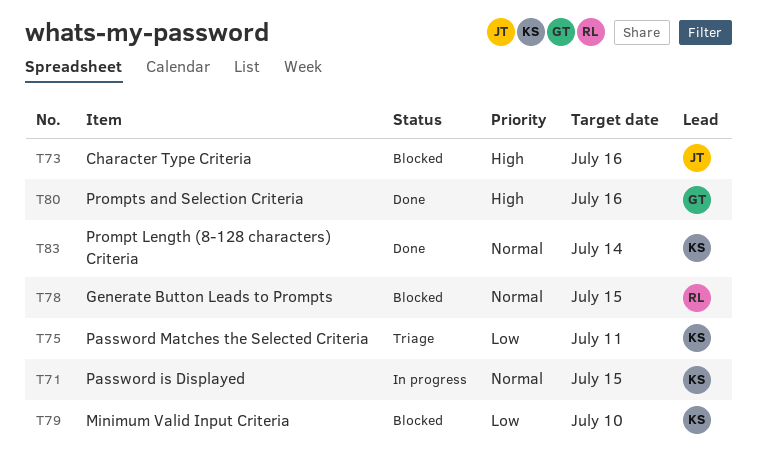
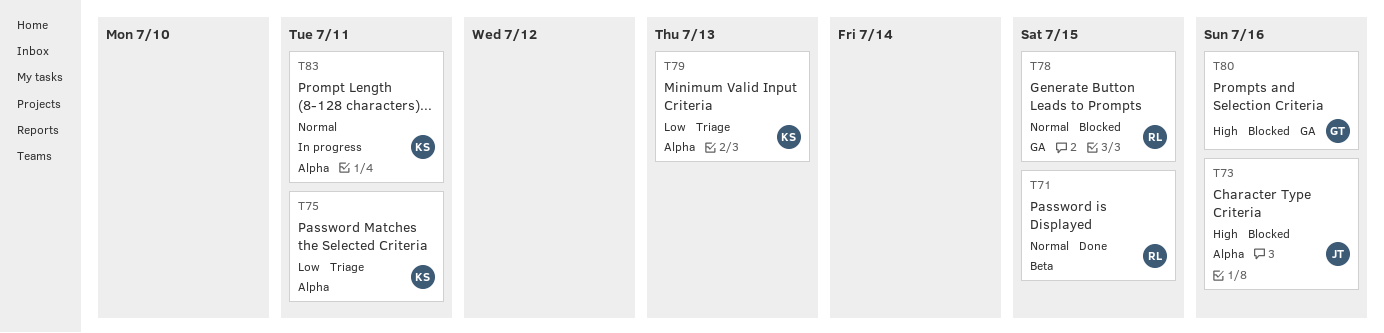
T71, status: In progress -> Done
T71, owner: KS -> RL
T79, status: Blocked -> Triage
T79, due: Jul 10 -> Jul 13
T80, status: Done -> Blocked
T83, status: Done -> In progress
T83, due: Jul 14 -> Jul 11

